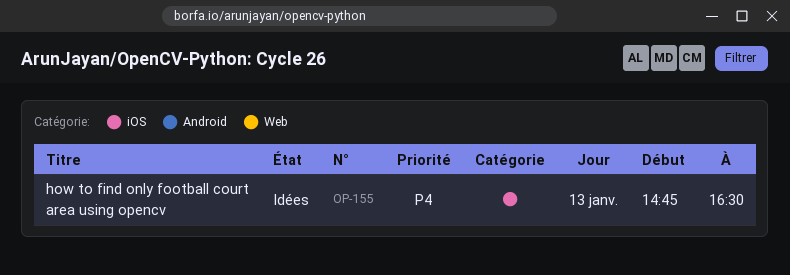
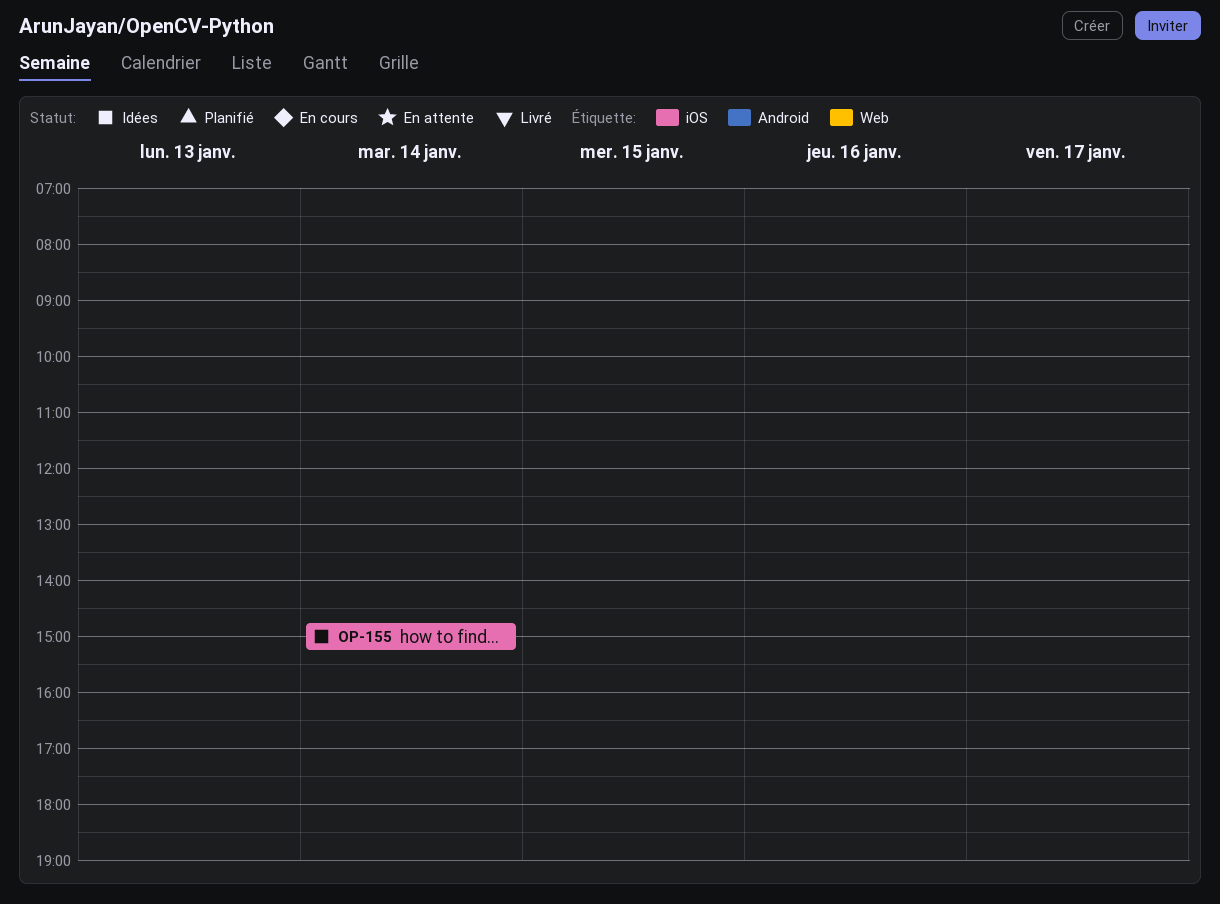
OP-155, day: Jan 13 -> Jan 14
OP-155, ends: 16:30 -> 15:15

